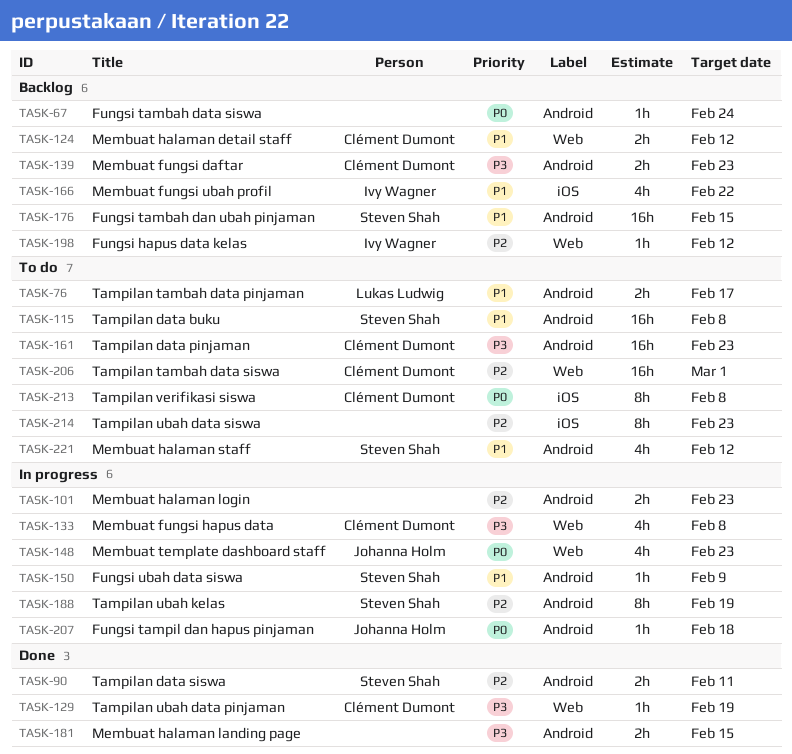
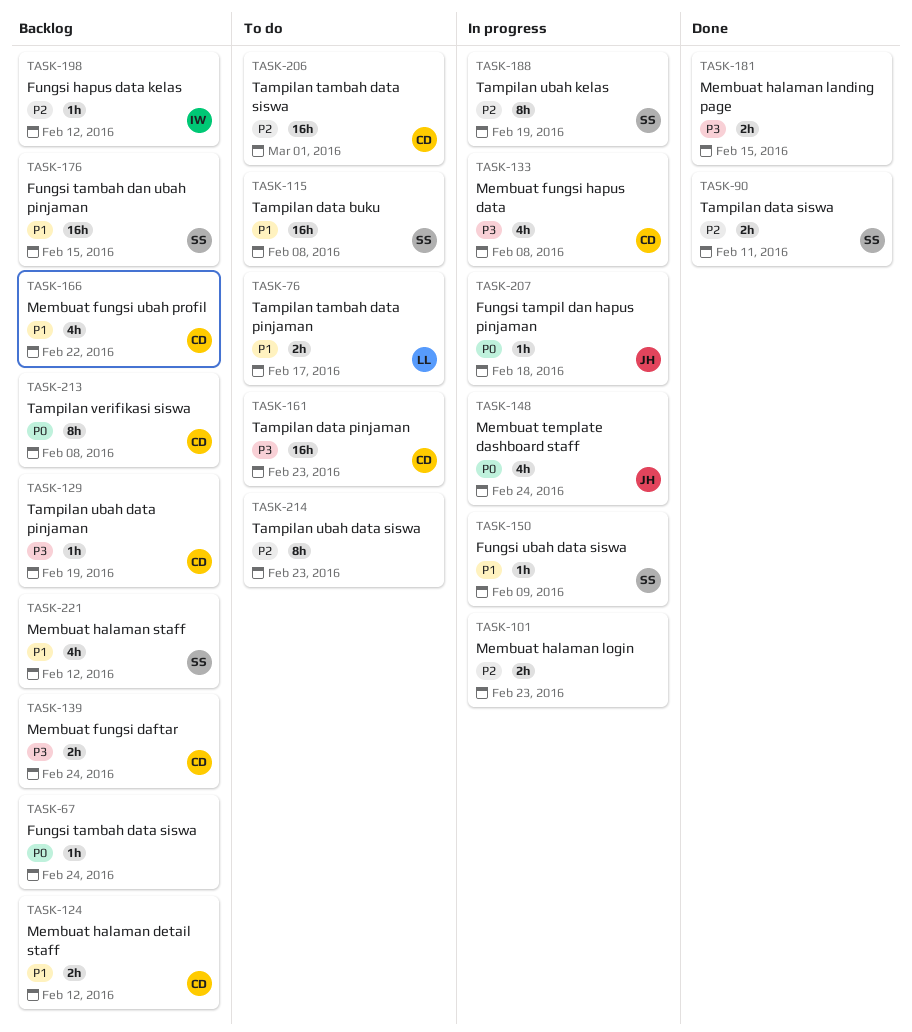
TASK-129, status: Done -> Backlog
TASK-139, due: Feb 23 -> Feb 24
TASK-148, due: Feb 23 -> Feb 24
TASK-166, owner: Ivy Wagner -> Clément Dumont
TASK-213, status: To do -> Backlog
TASK-221, status: To do -> Backlog

